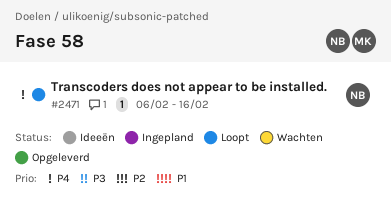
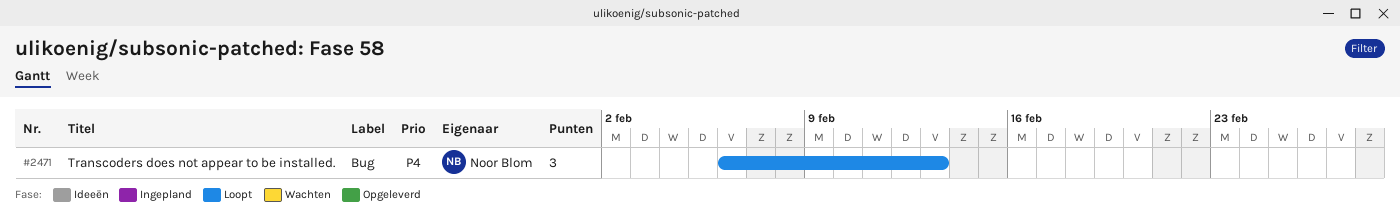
#2471, estimate: 1 -> 3
#2471, due: Feb 16 -> Feb 13

